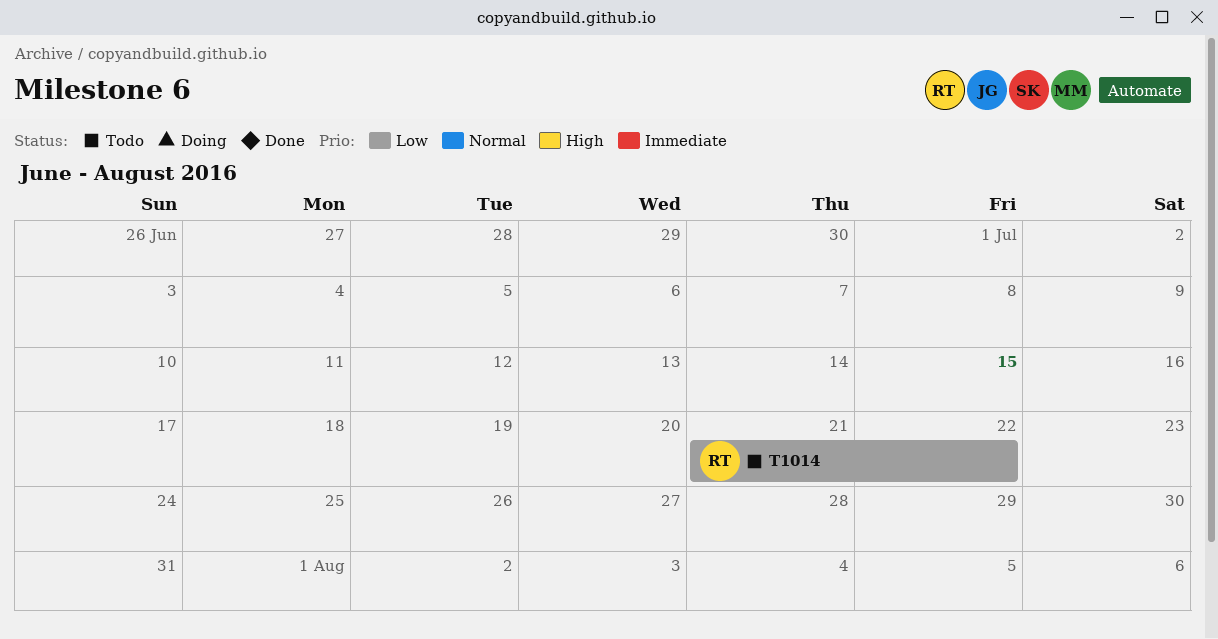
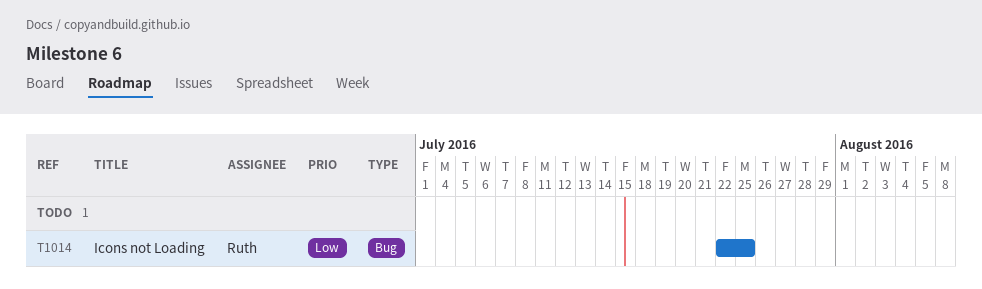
T1014, start: Jul 21 -> Jul 22
T1014, due: Jul 22 -> Jul 25

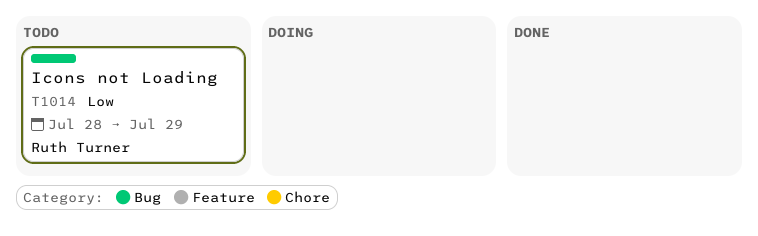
T1014, start: Jul 22 -> Jul 28
T1014, due: Jul 25 -> Jul 29

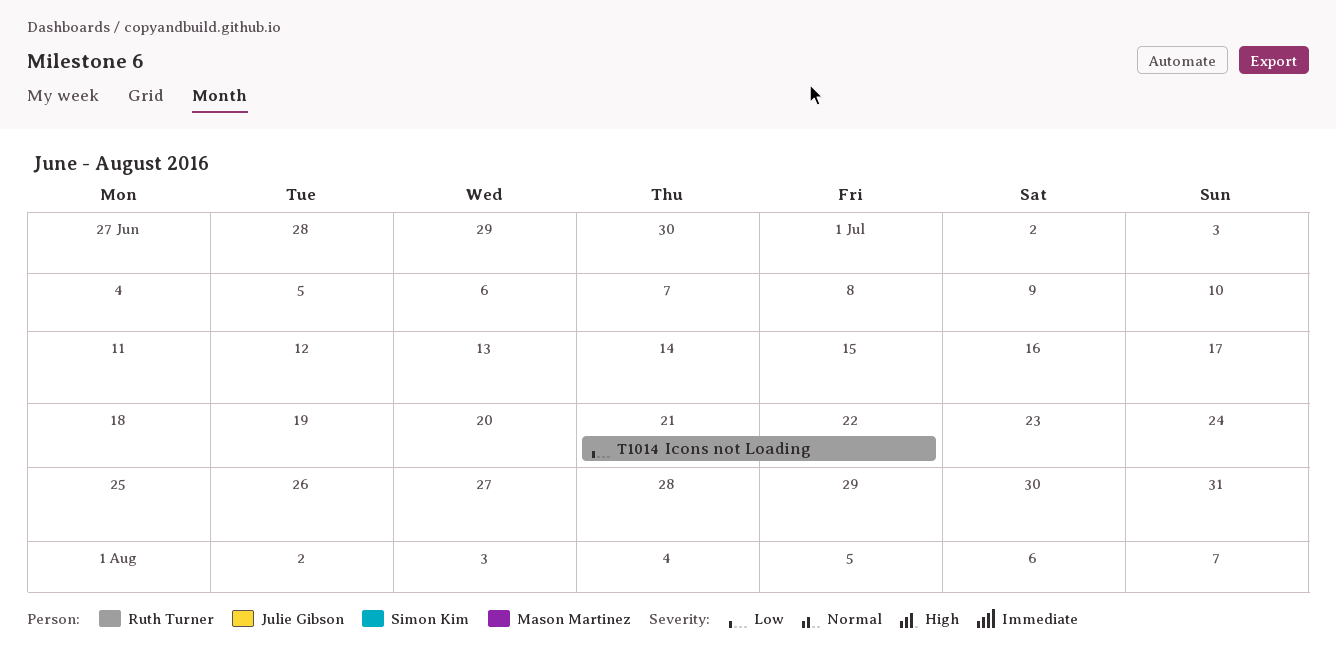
T1014, start: Jul 28 -> Jul 21
T1014, due: Jul 29 -> Jul 22

